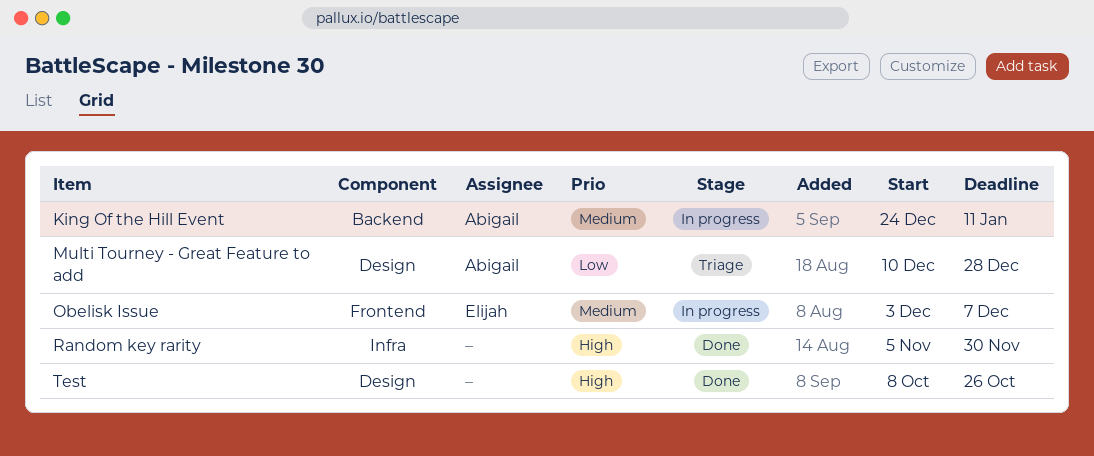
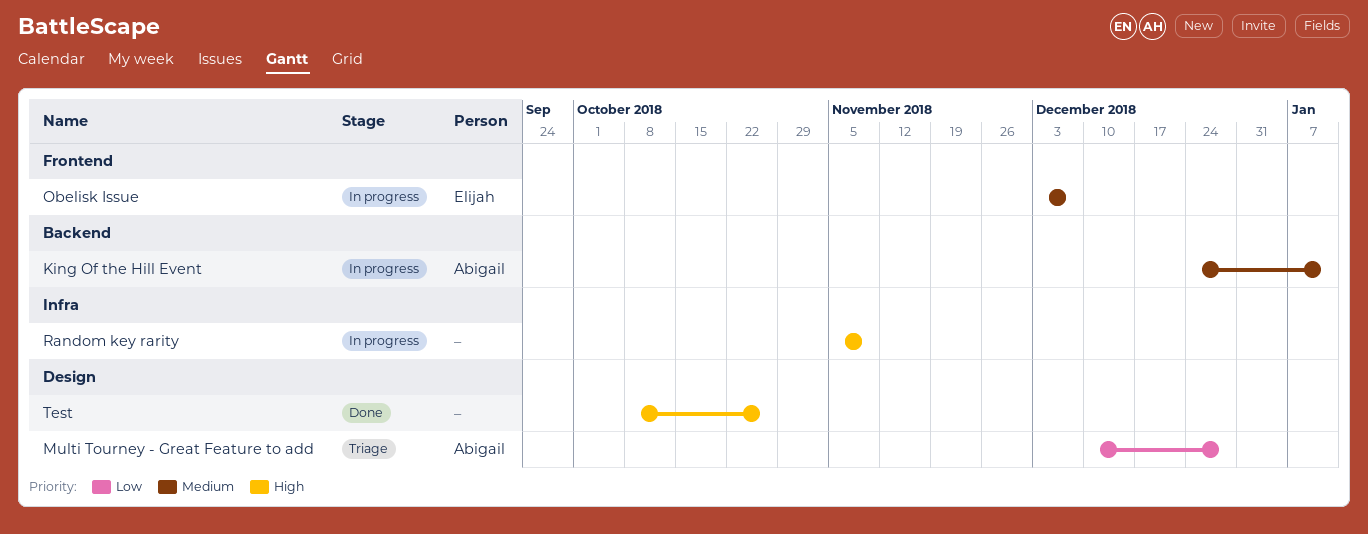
Random key rarity, status: Done -> In progress
Random key rarity, due: Nov 30 -> Nov 9

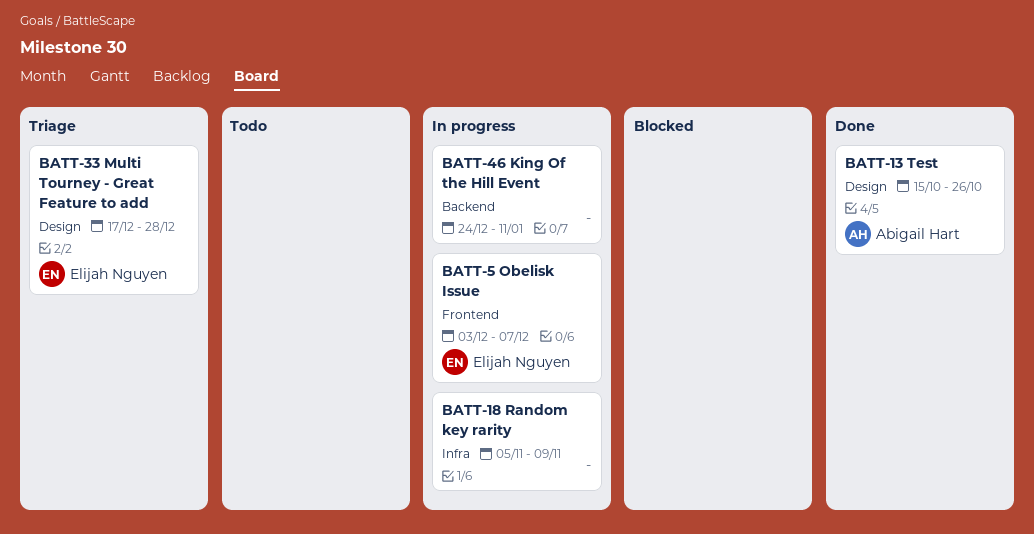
King Of the Hill Event, owner: Abigail Hart -> none
Multi Tourney - Great Feature to add, owner: Abigail Hart -> Elijah Nguyen
Multi Tourney - Great Feature to add, start: Dec 10 -> Dec 17
Test, owner: none -> Abigail Hart
Test, start: Oct 8 -> Oct 15

